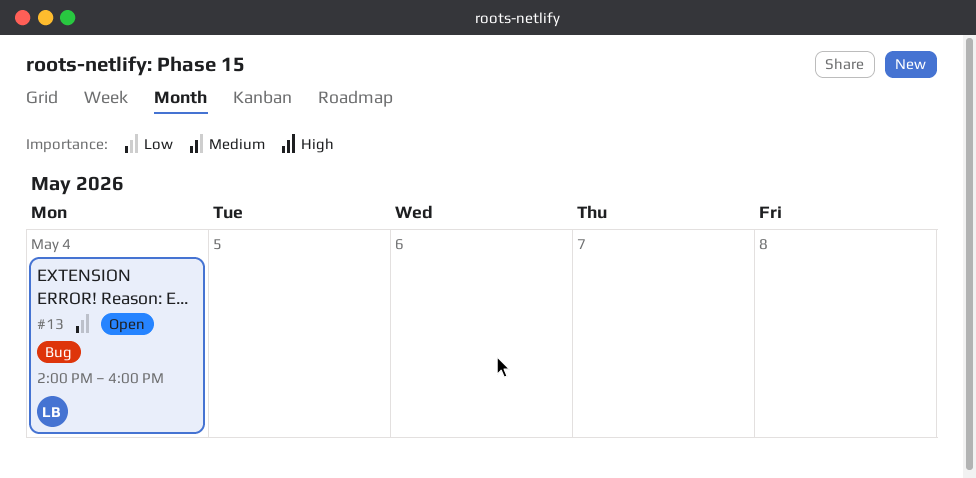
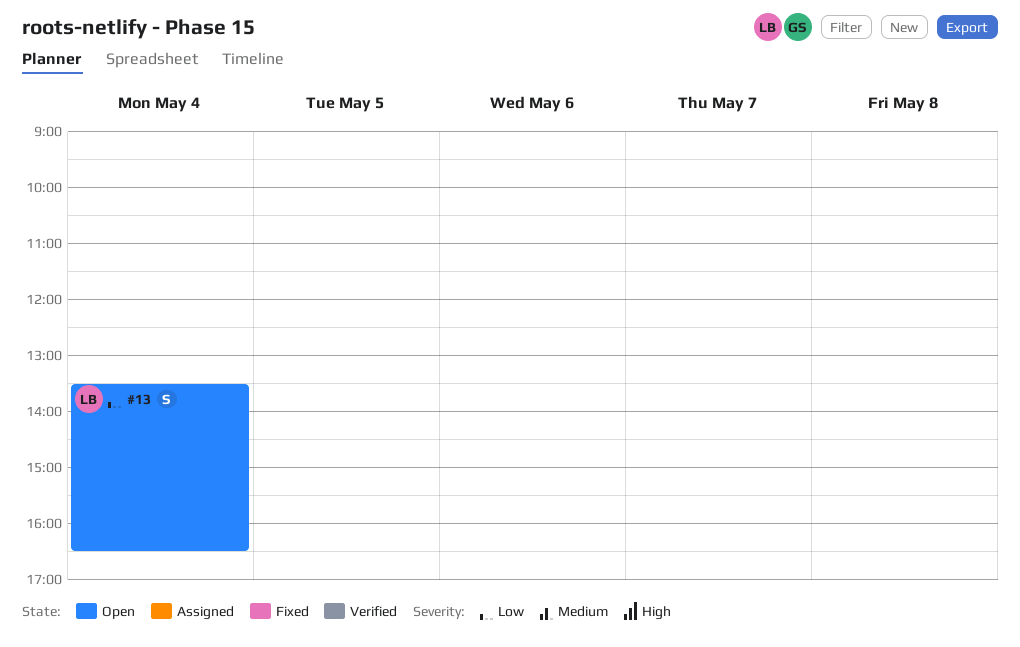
#13, begins: 14:00 -> 13:30
#13, ends: 16:00 -> 16:30

